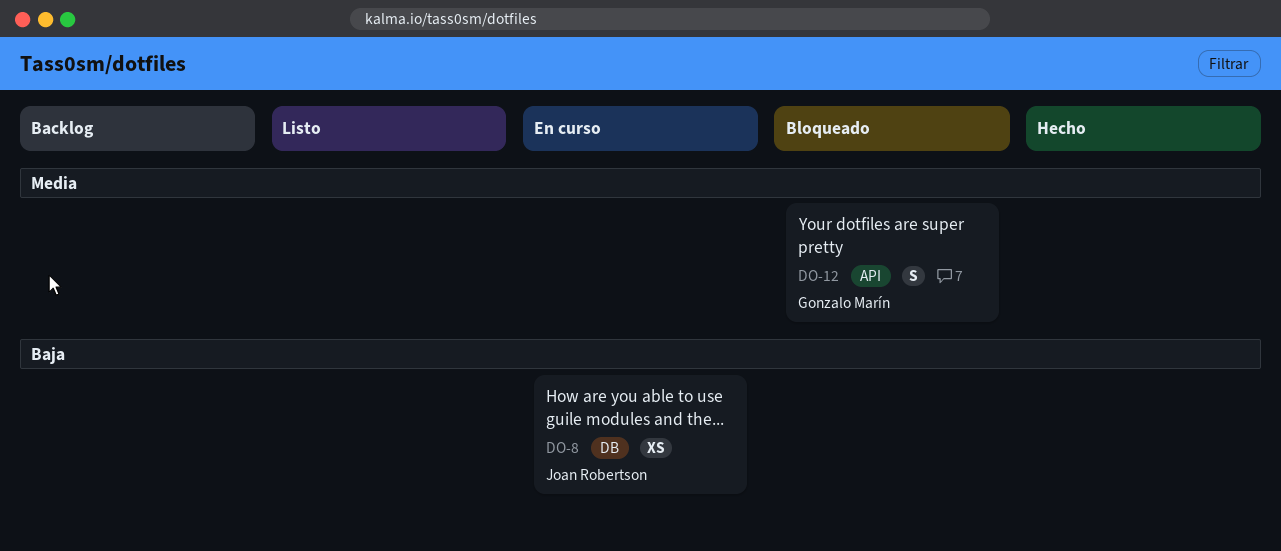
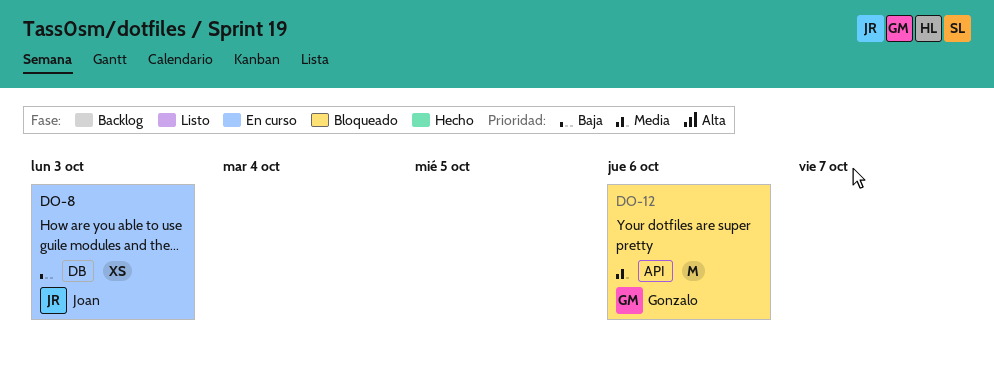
DO-12, estimate: S -> M

